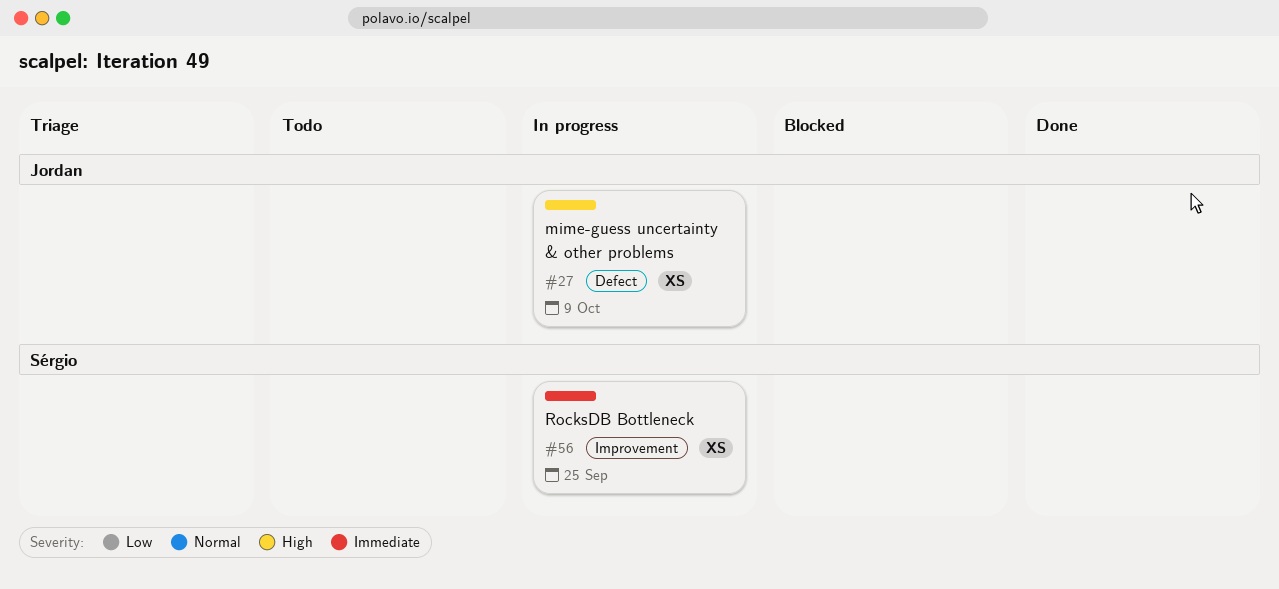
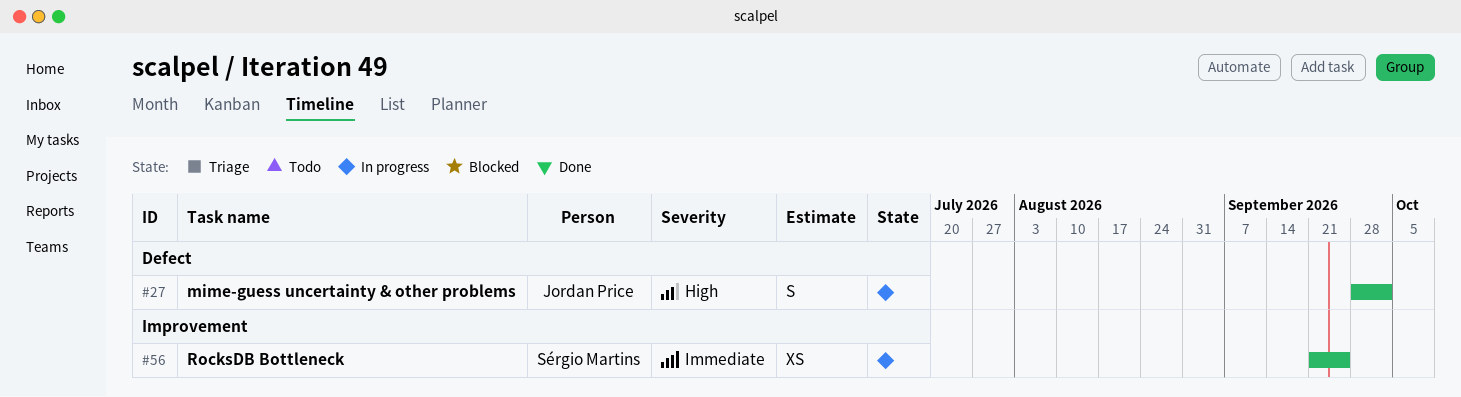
#27, estimate: XS -> S
#27, due: Oct 9 -> Oct 2

